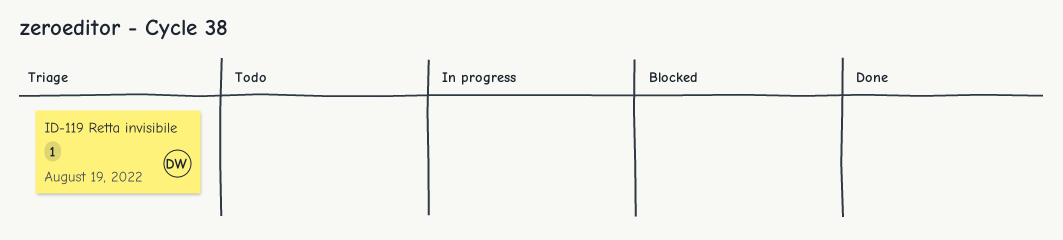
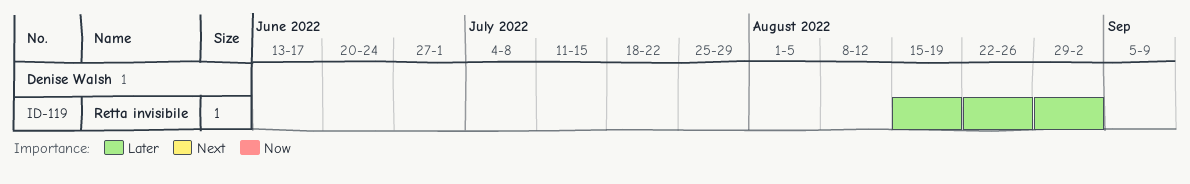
ID-119, due: Aug 19 -> Sep 2

